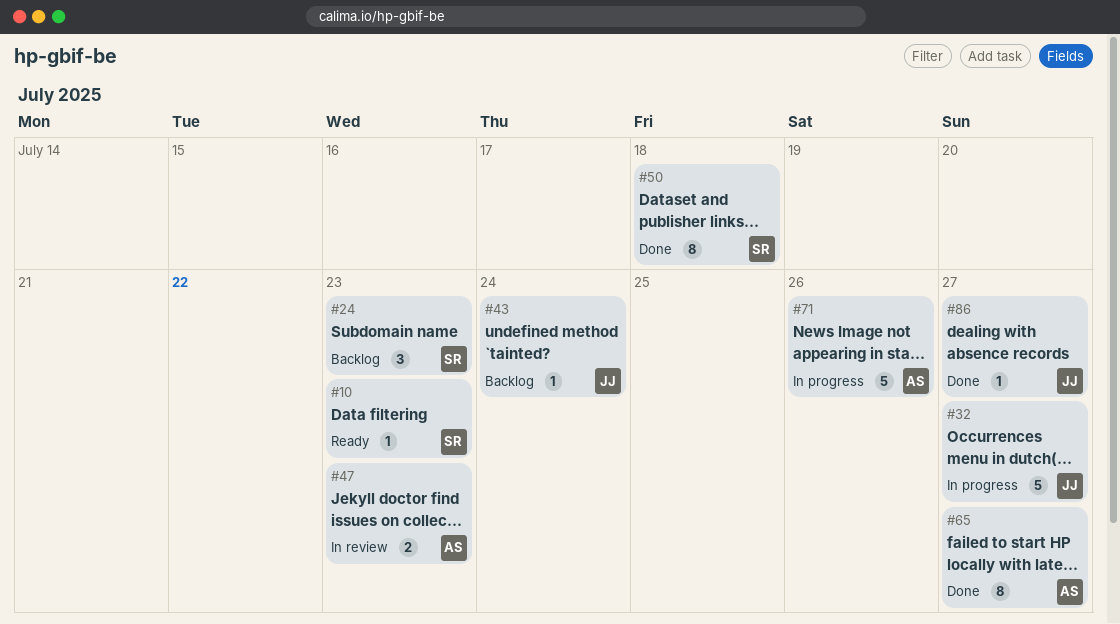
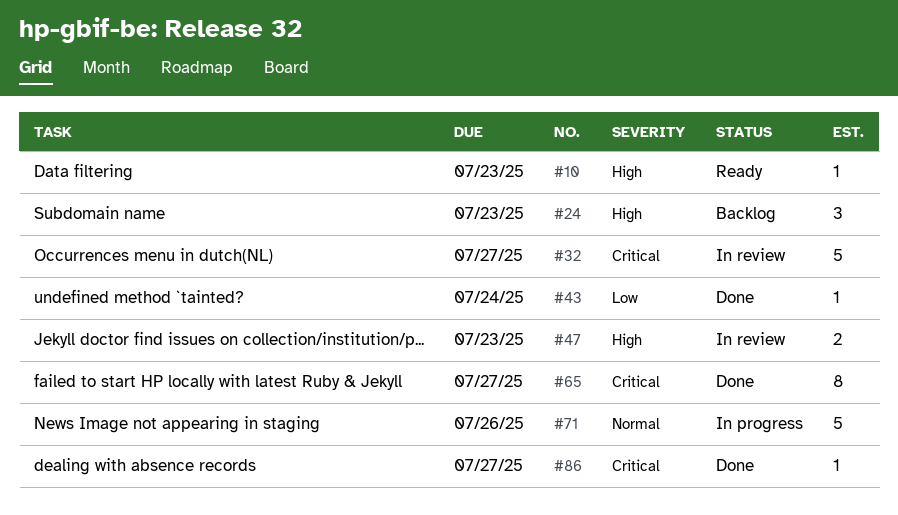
#32, status: In progress -> In review
#43, status: Backlog -> Done
#50: present -> none

